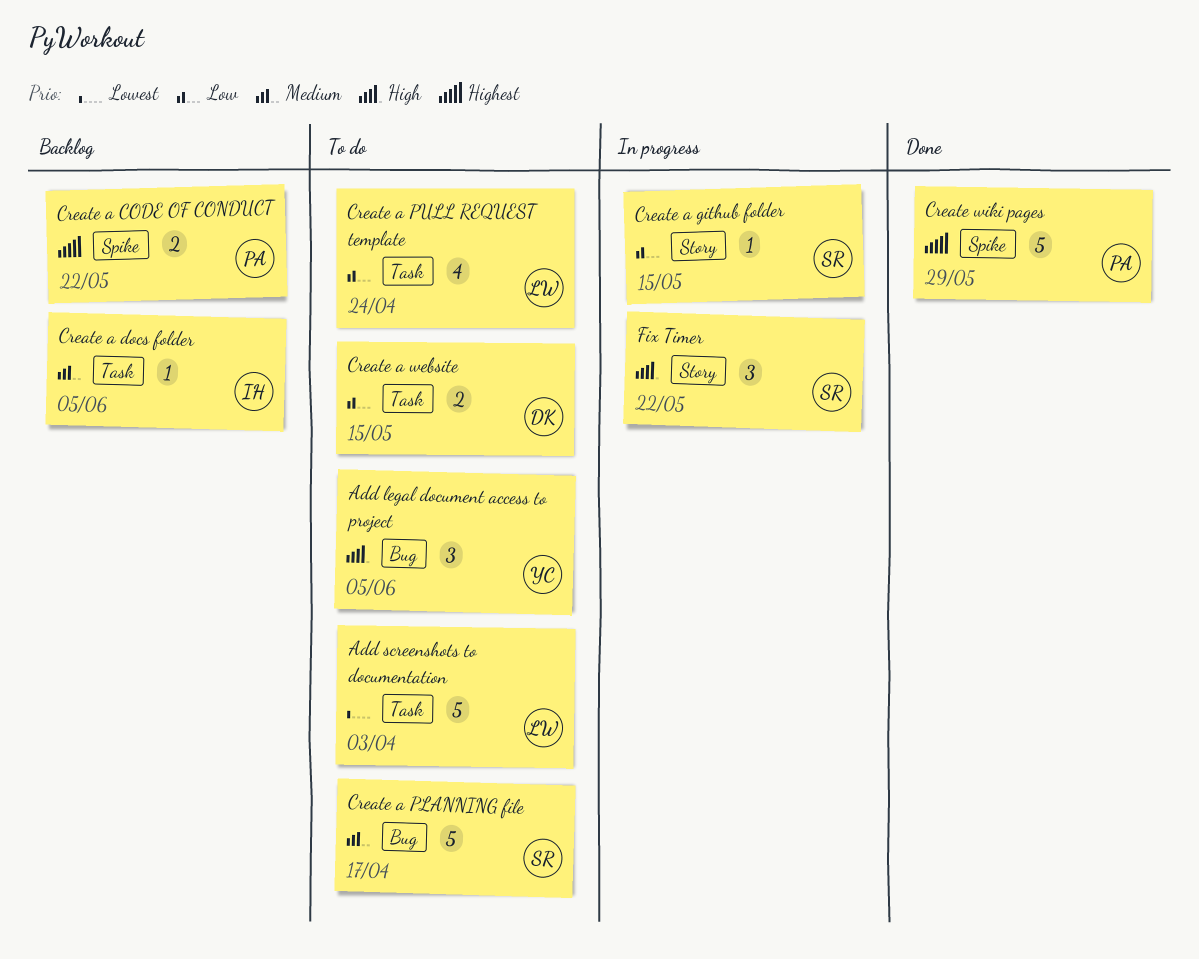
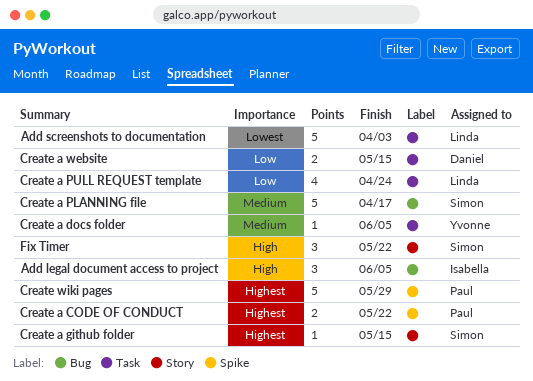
Add legal document access to project, owner: Yvonne -> Isabella
Create a docs folder, owner: Isabella -> Yvonne
Create a github folder, priority: Low -> Highest

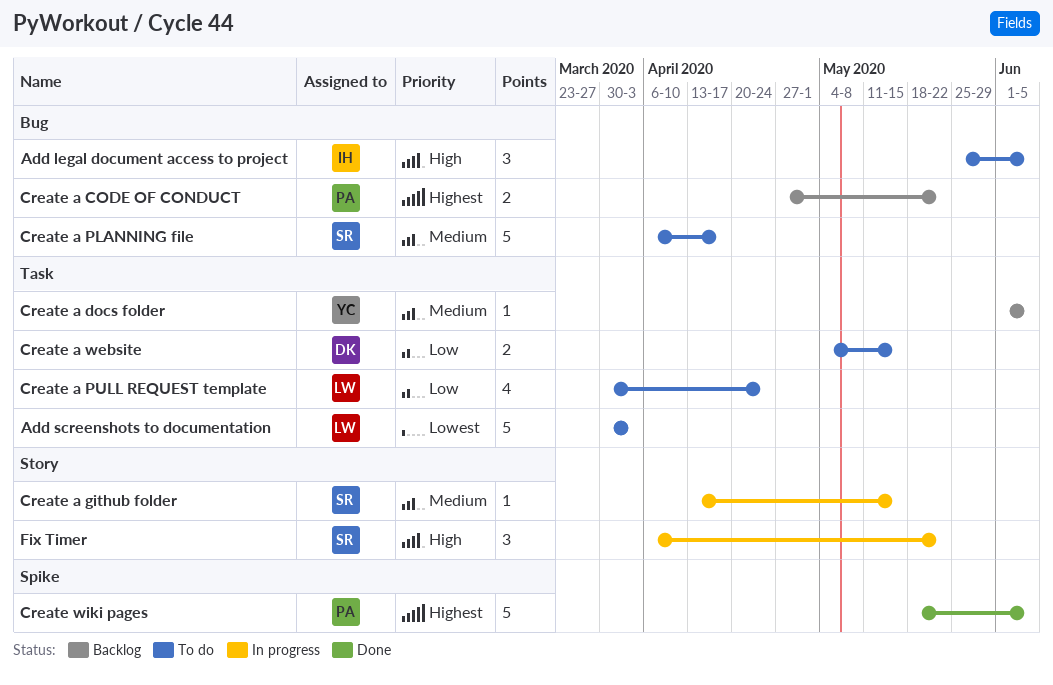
Create a CODE OF CONDUCT, label: Spike -> Bug
Create a github folder, priority: Highest -> Medium
Create wiki pages, due: May 29 -> Jun 5

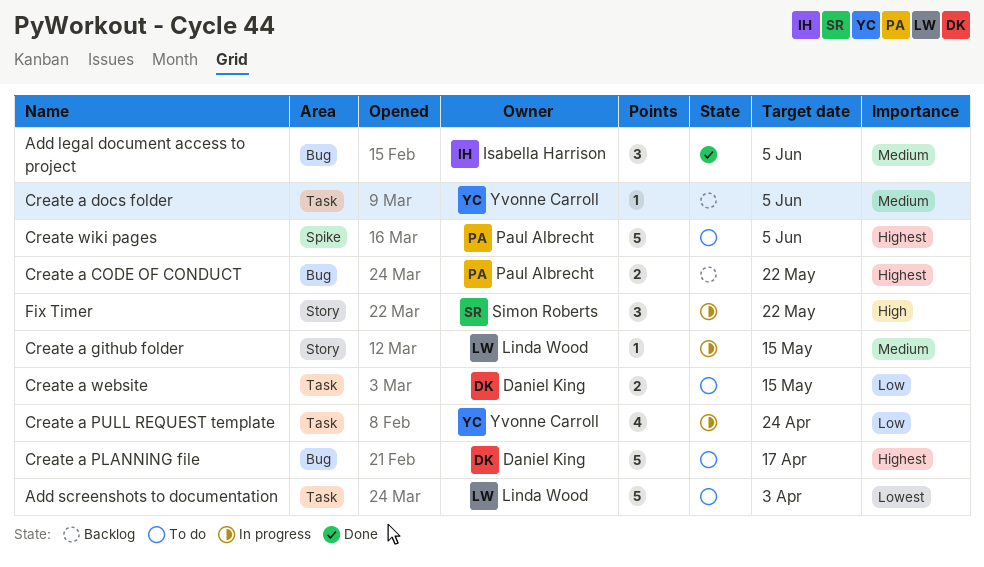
Add legal document access to project, status: To do -> Done
Add legal document access to project, priority: High -> Medium
Create a github folder, owner: Simon Roberts -> Linda Wood
Create a PLANNING file, owner: Simon Roberts -> Daniel King
Create a PLANNING file, priority: Medium -> Highest
Create a PULL REQUEST template, status: To do -> In progress
Create a PULL REQUEST template, owner: Linda Wood -> Yvonne Carroll
Create wiki pages, status: Done -> To do

